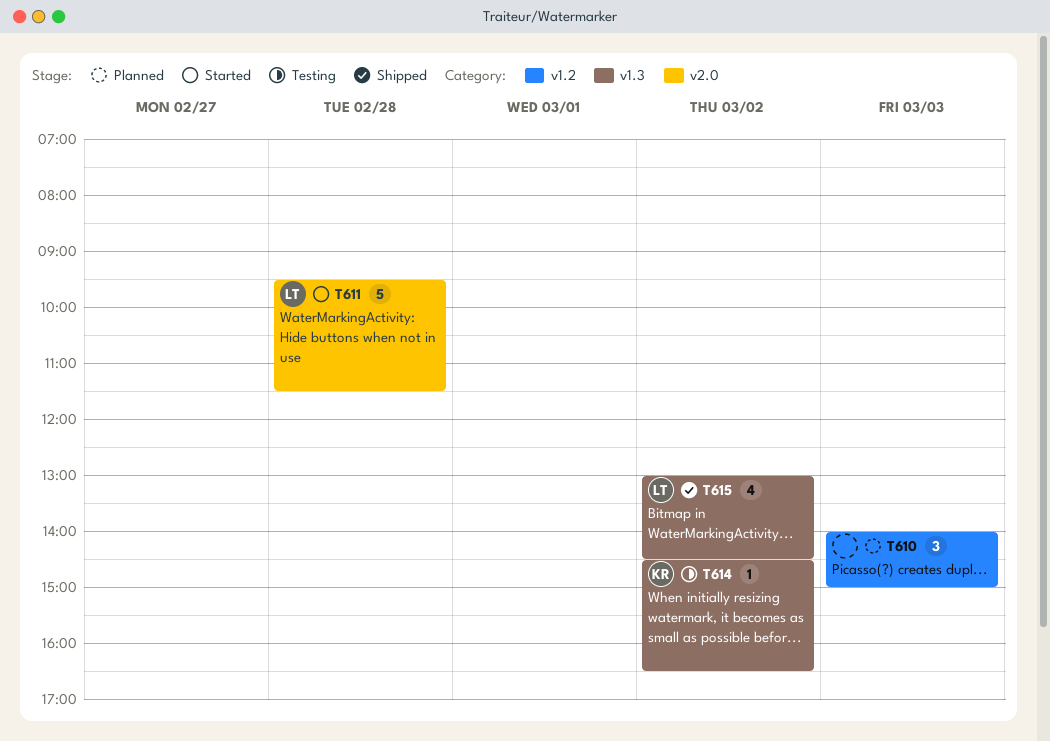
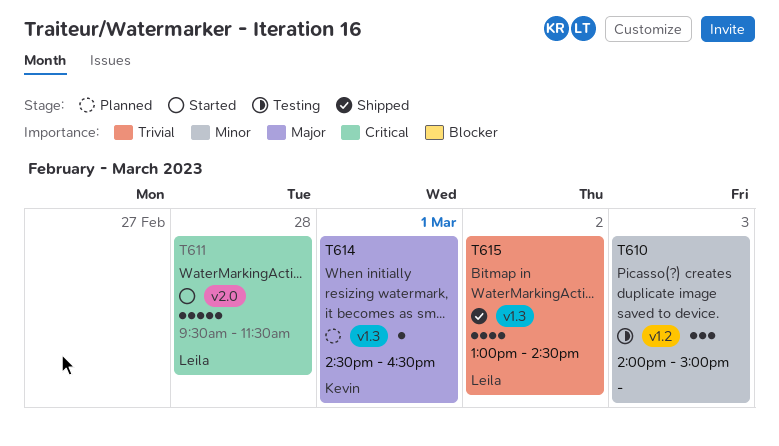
T610, status: Planned -> Testing
T614, status: Testing -> Planned
T614, day: Mar 2 -> Mar 1

